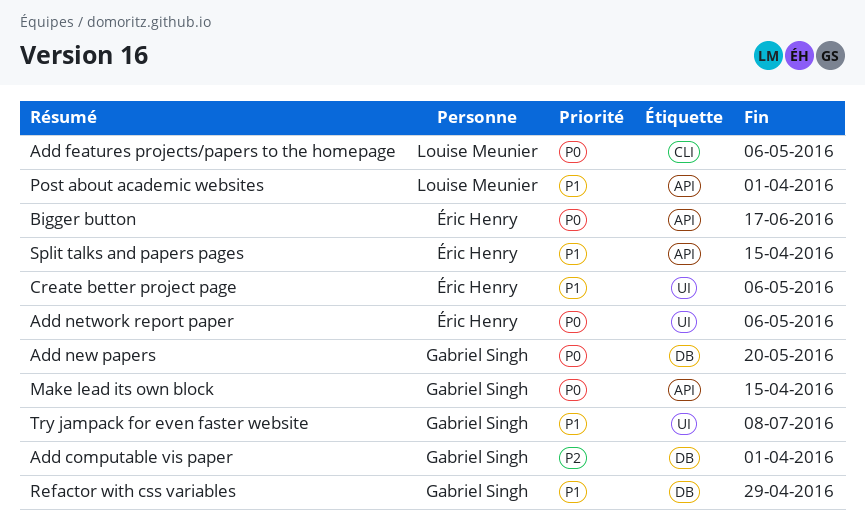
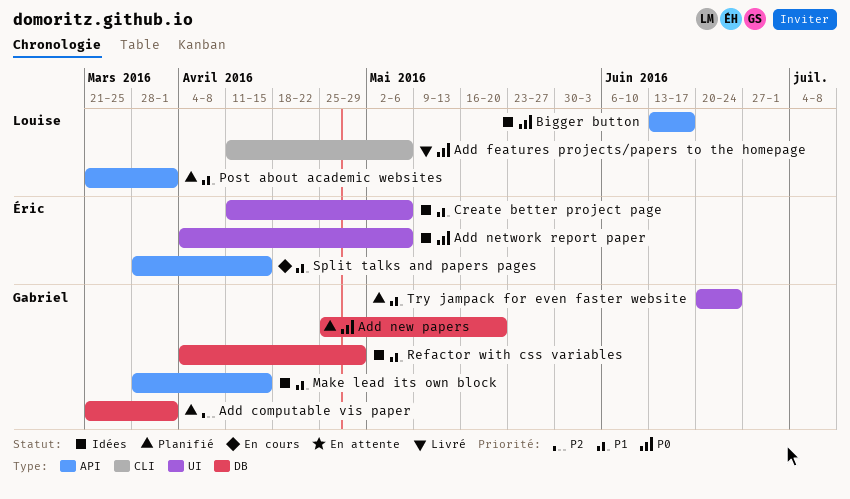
Bigger button, owner: Éric Henry -> Louise Meunier
Make lead its own block, priority: P0 -> P1
Try jampack for even faster website, due: Jul 8 -> Jun 24

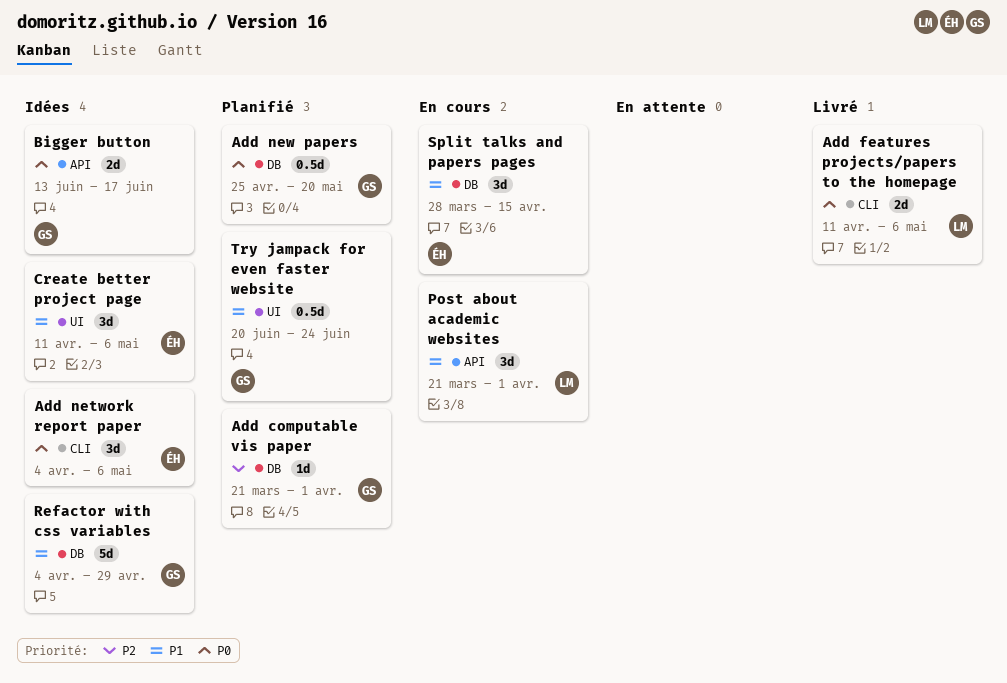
Add network report paper, label: UI -> CLI
Bigger button, owner: Louise -> Gabriel
Make lead its own block: present -> none
Post about academic websites, status: Planifié -> En cours
Split talks and papers pages, label: API -> DB

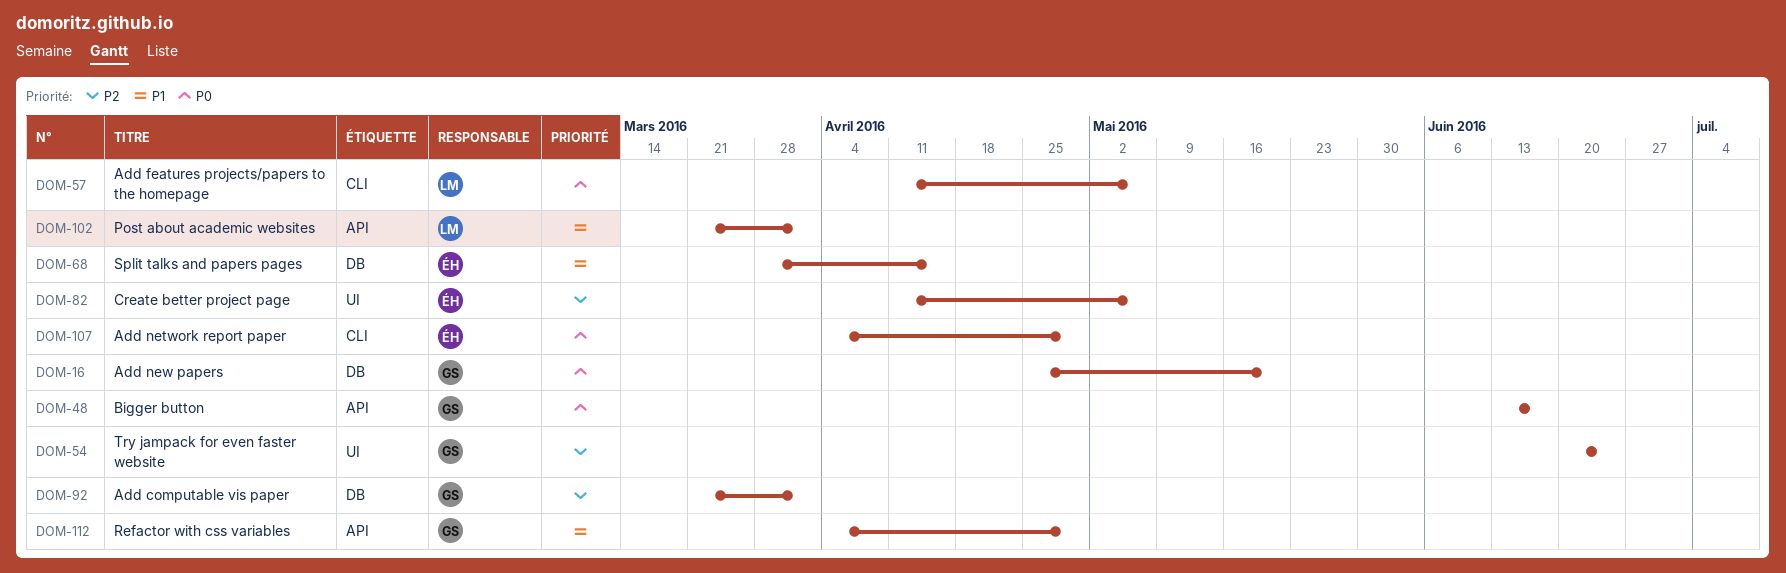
Add network report paper, due: May 6 -> Apr 29
Create better project page, priority: P1 -> P2
Refactor with css variables, label: DB -> API
Try jampack for even faster website, priority: P1 -> P2

